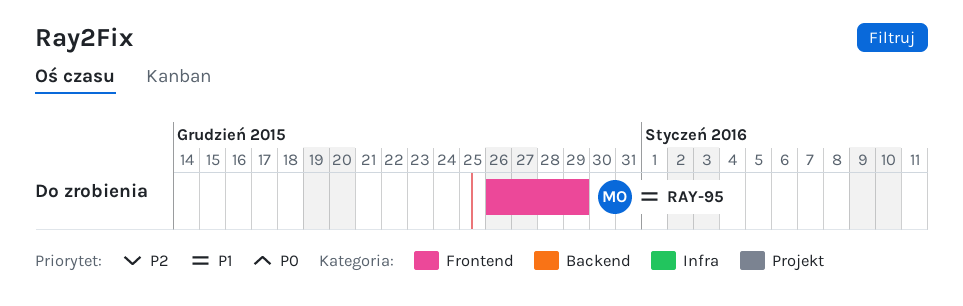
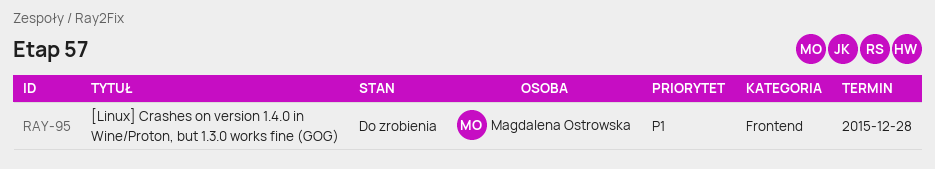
RAY-95, due: Dec 29 -> Dec 28

